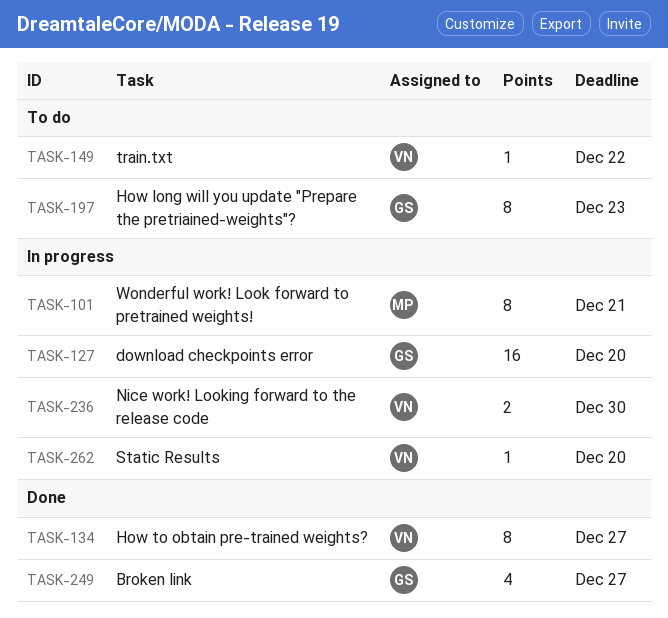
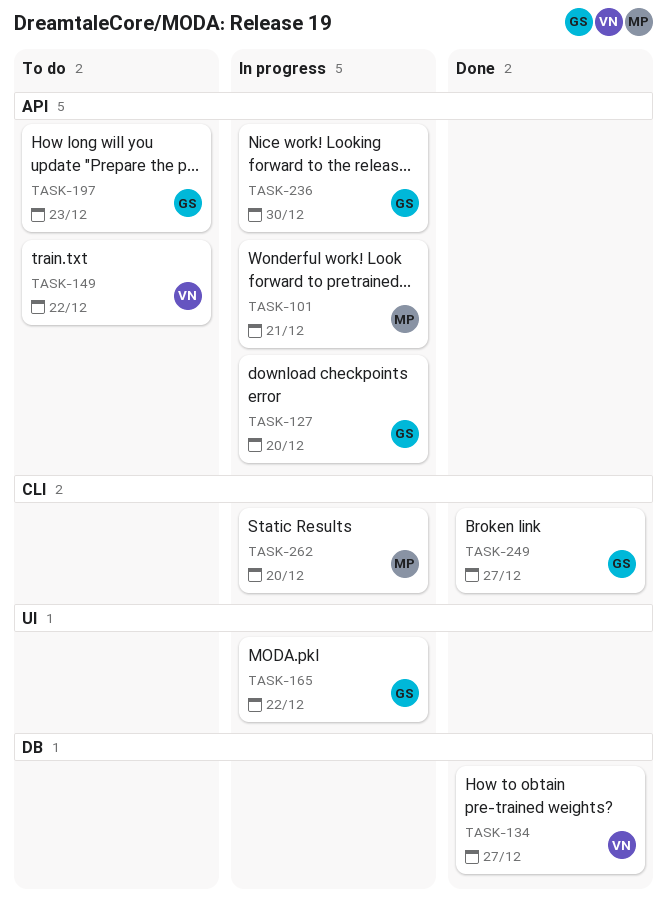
TASK-165: none -> present
TASK-236, owner: VN -> GS
TASK-262, owner: VN -> MP

